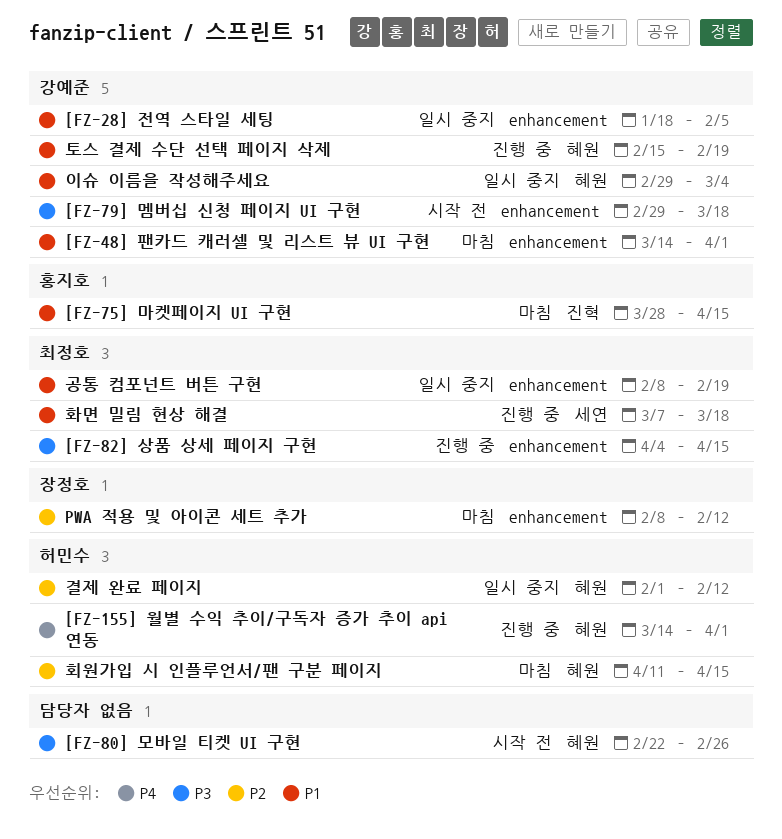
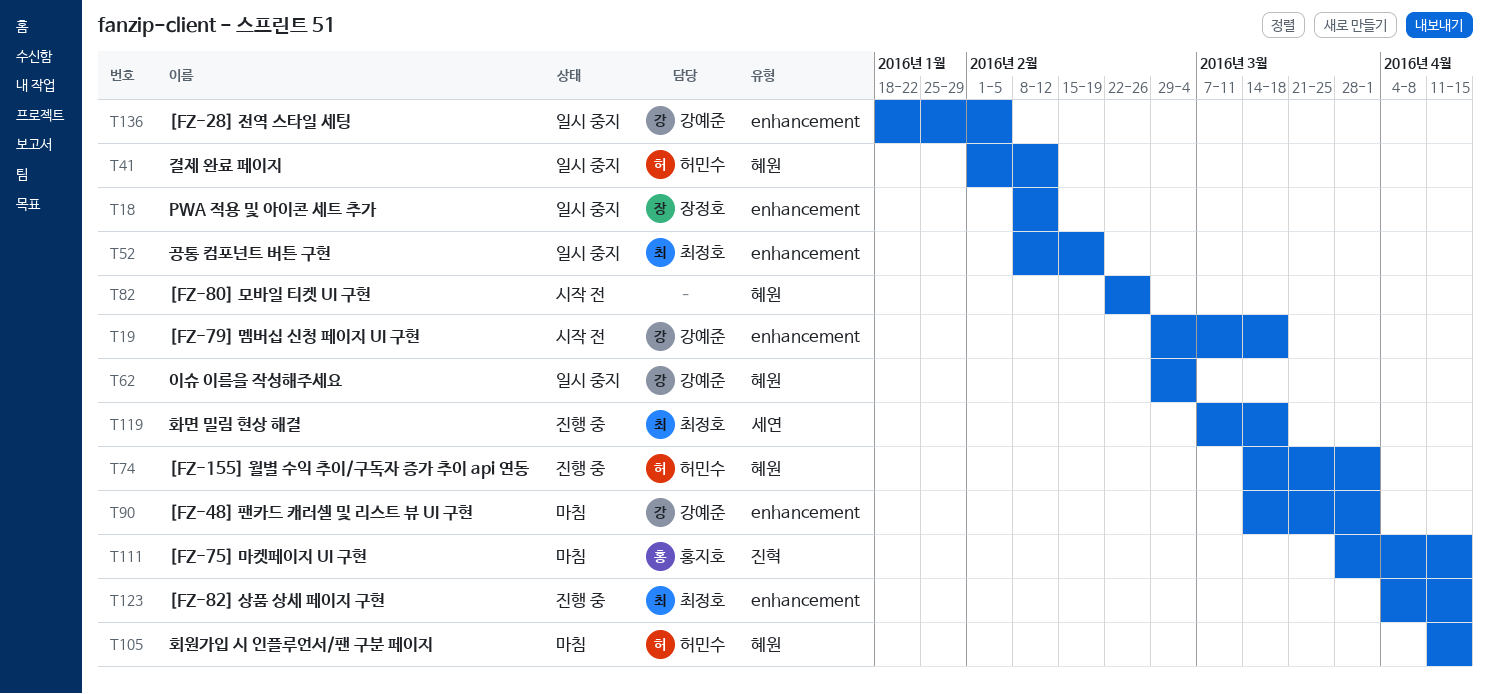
PWA 적용 및 아이콘 세트 추가, status: 마침 -> 일시 중지
토스 결제 수단 선택 페이지 삭제: present -> none

